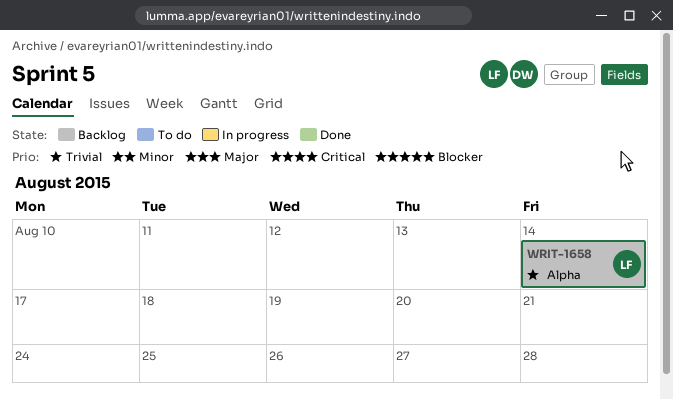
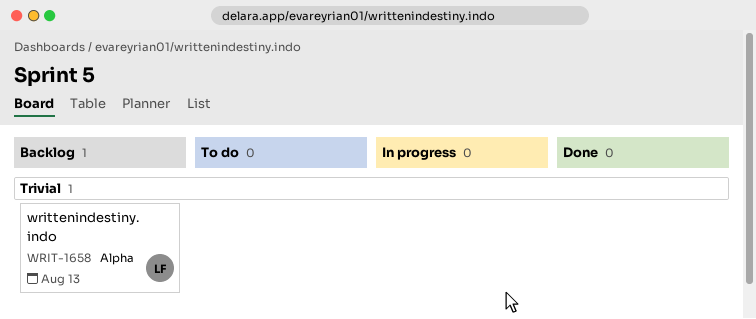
WRIT-1658, due: Aug 14 -> Aug 13

